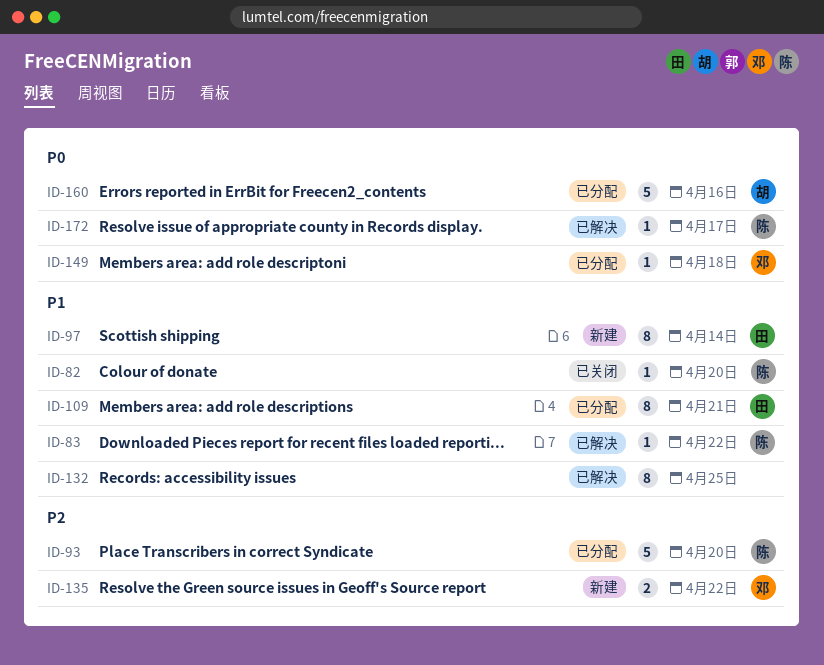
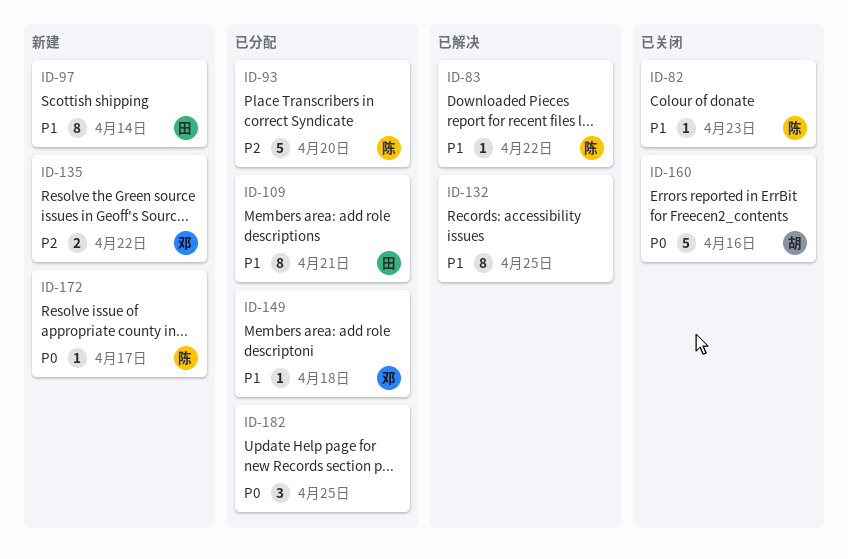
ID-82, due: Apr 20 -> Apr 23
ID-149, priority: P0 -> P1
ID-160, status: 已分配 -> 已关闭
ID-172, status: 已解决 -> 新建
ID-182: none -> present

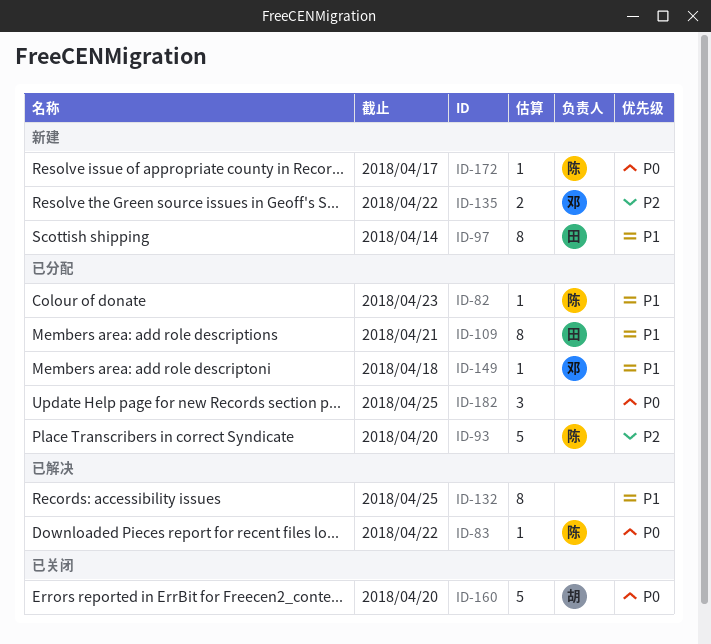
ID-82, status: 已关闭 -> 已分配
ID-83, priority: P1 -> P0
ID-160, due: Apr 16 -> Apr 20

